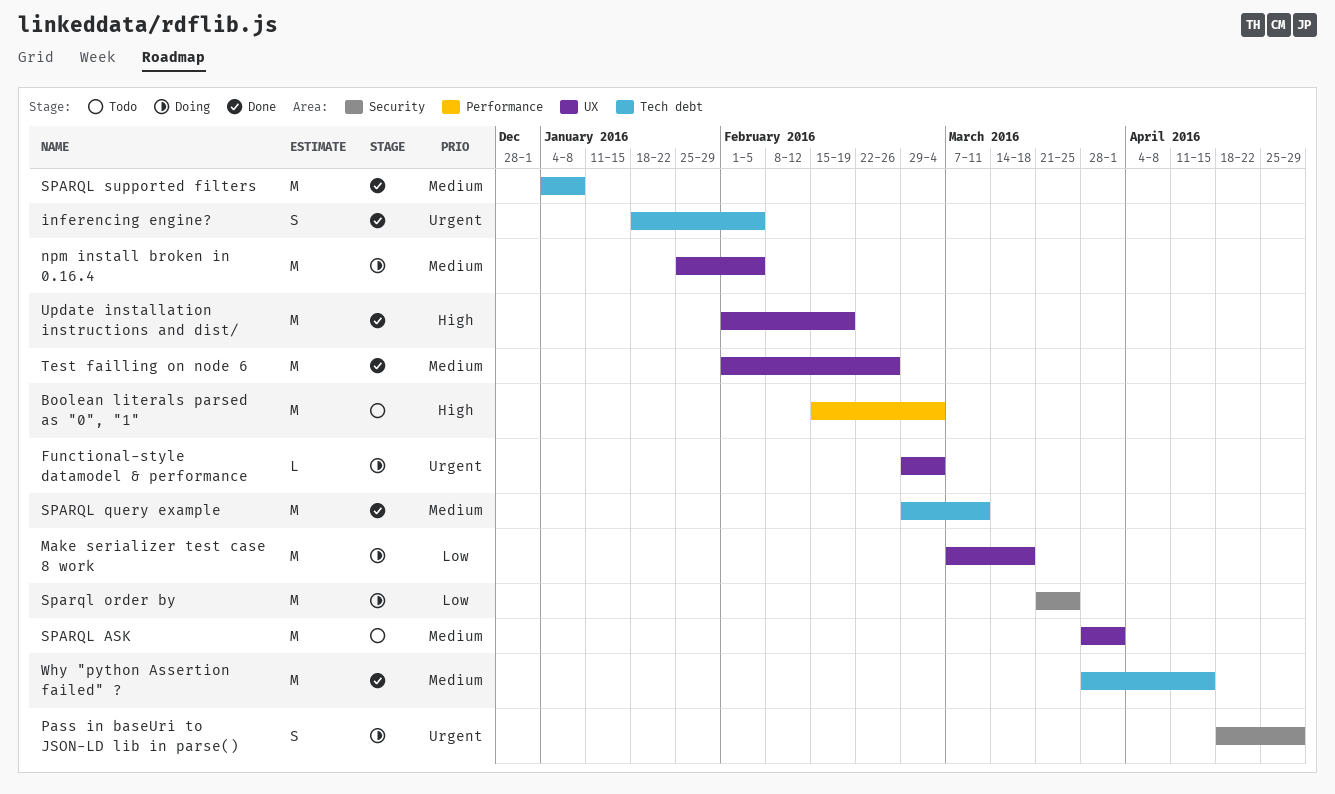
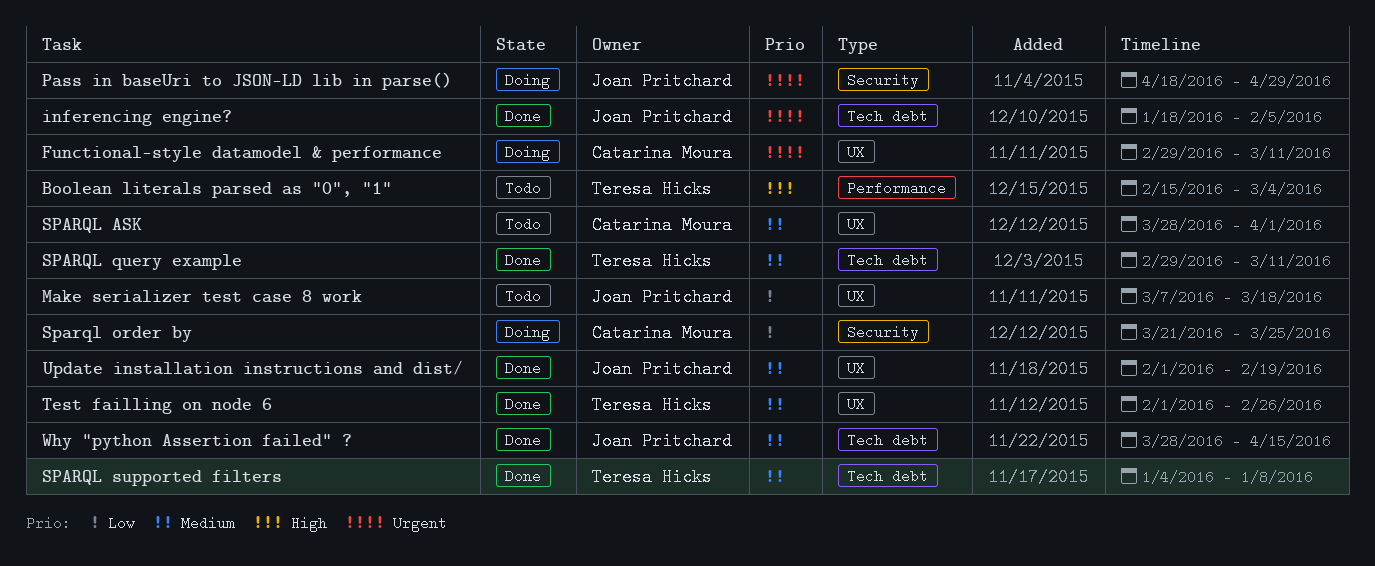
Functional-style datamodel & performance, due: Mar 4 -> Mar 11
Make serializer test case 8 work, status: Doing -> Todo
npm install broken in 0.16.4: present -> none
Update installation instructions and dist/, priority: High -> Medium

